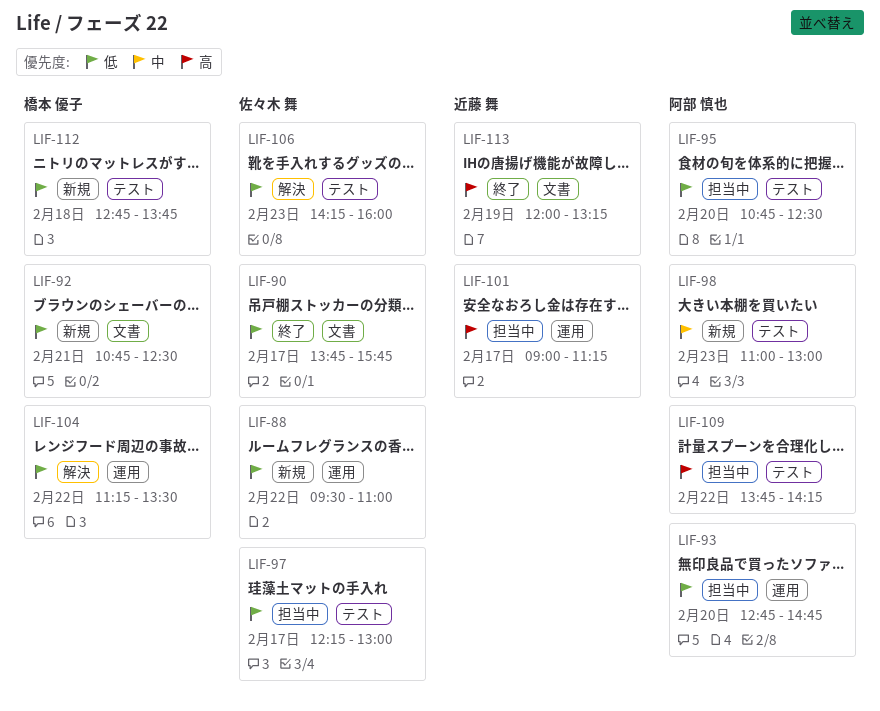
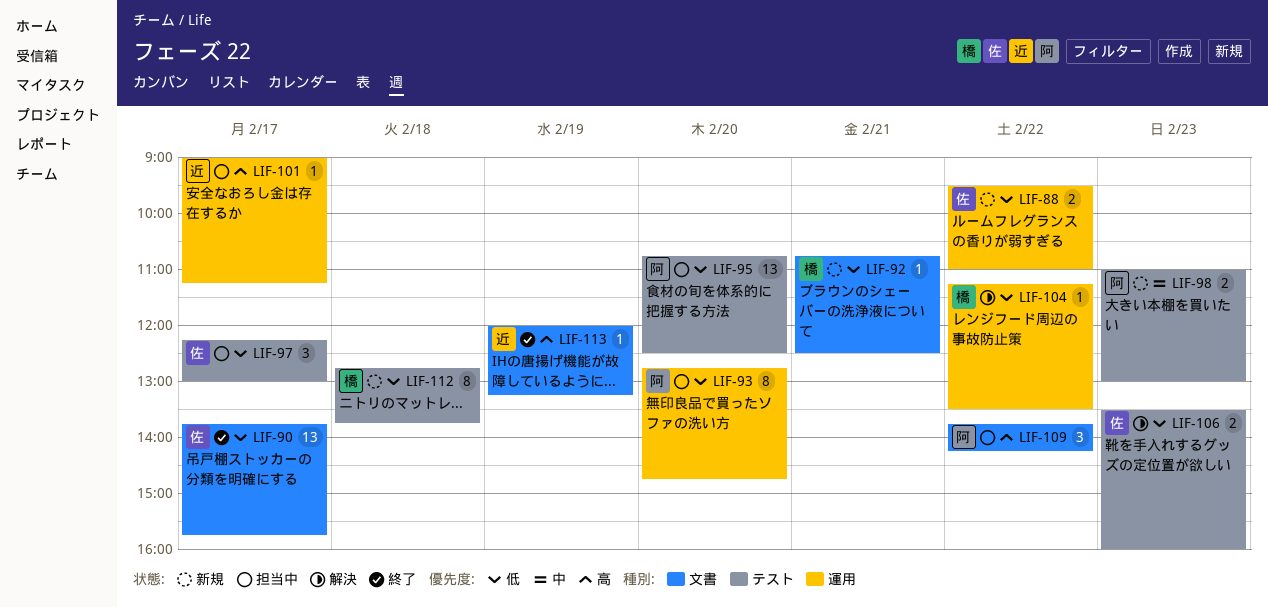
LIF-106, begins: 14:15 -> 13:30
LIF-109, label: テスト -> 文書

